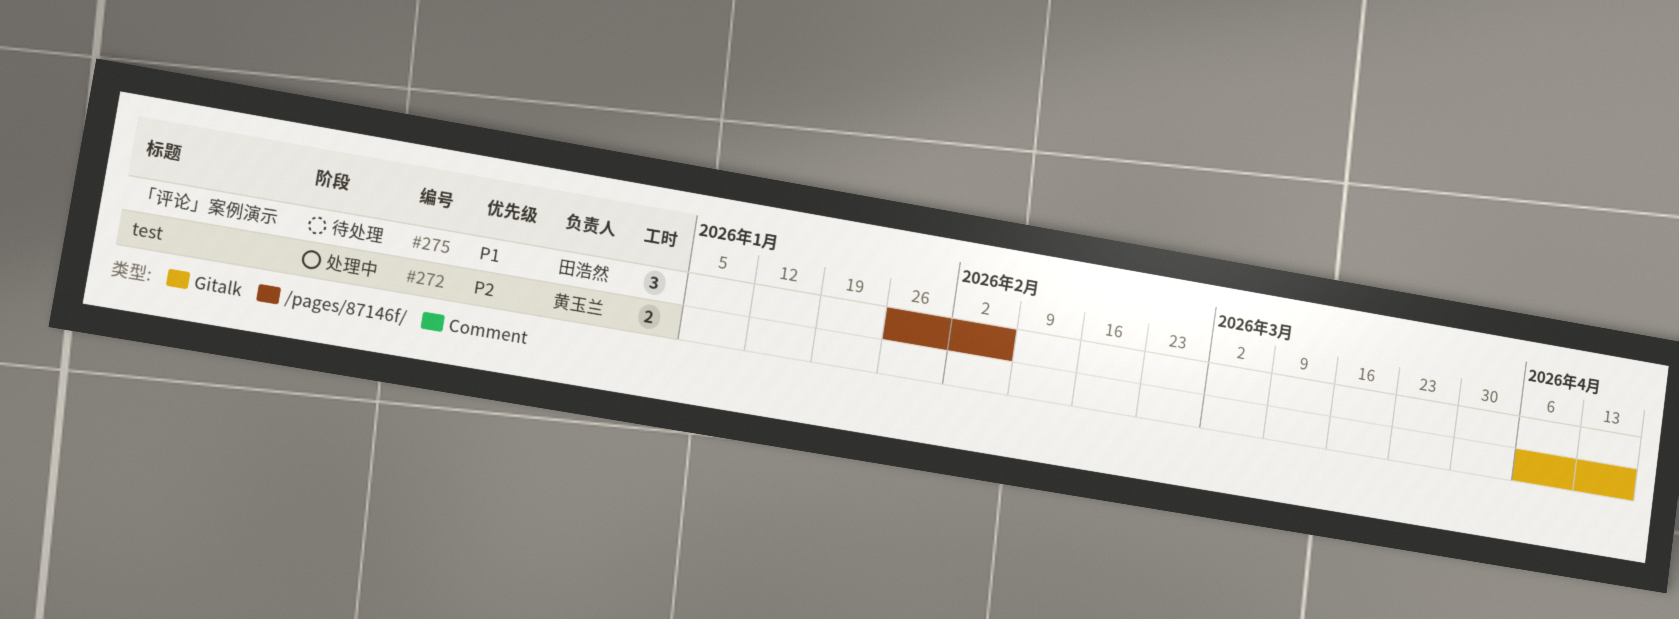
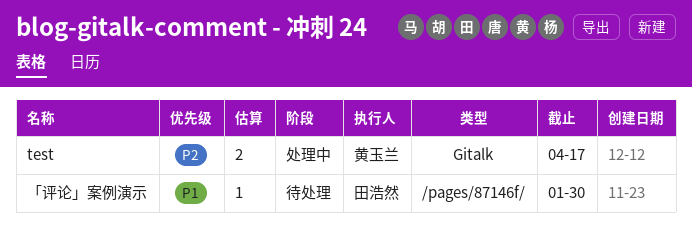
「评论」案例演示, estimate: 3 -> 1
「评论」案例演示, due: Feb 6 -> Jan 30

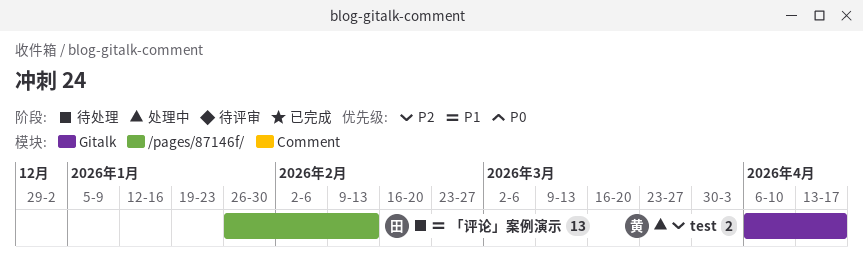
「评论」案例演示, estimate: 1 -> 13
「评论」案例演示, due: Jan 30 -> Feb 13

